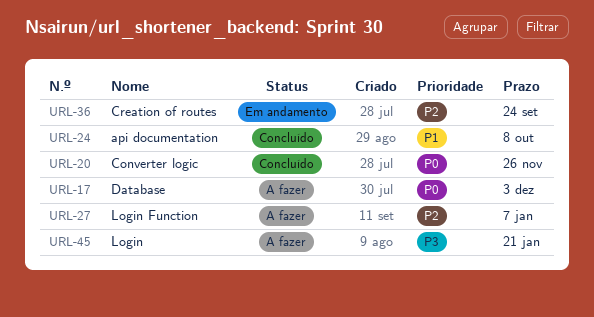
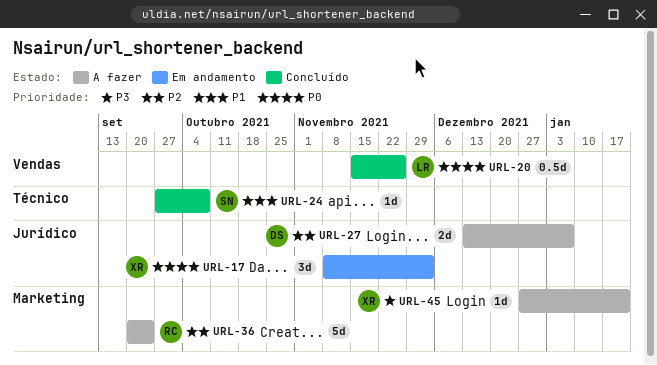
URL-17, status: A fazer -> Em andamento
URL-36, status: Em andamento -> A fazer

